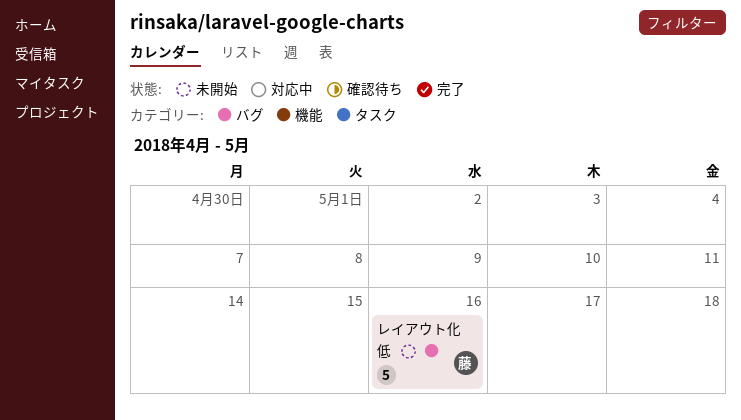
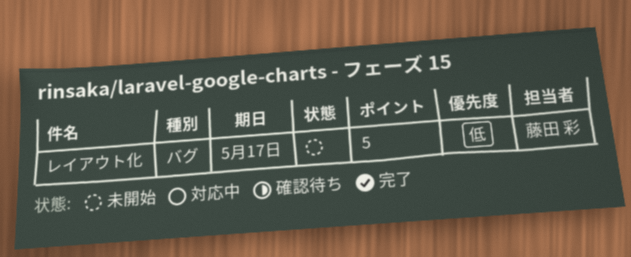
レイアウト化, due: May 16 -> May 17

